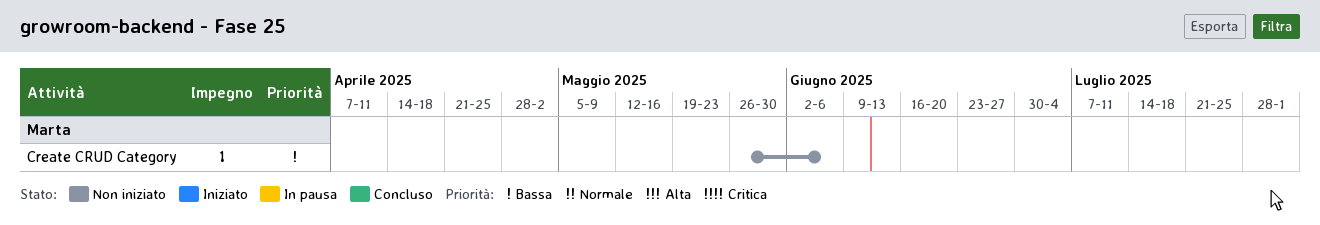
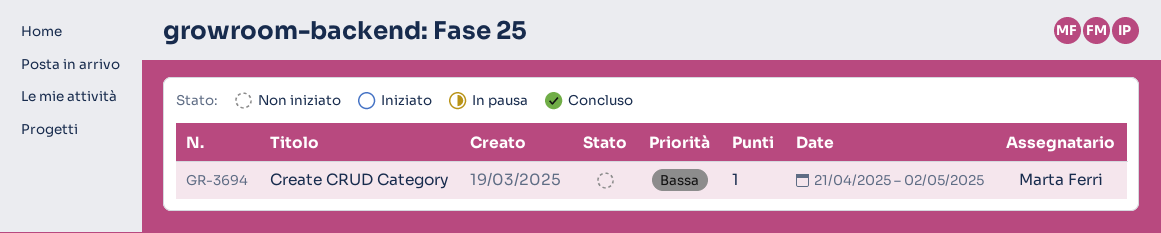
Create CRUD Category, start: May 26 -> Apr 21
Create CRUD Category, due: Jun 6 -> May 2

